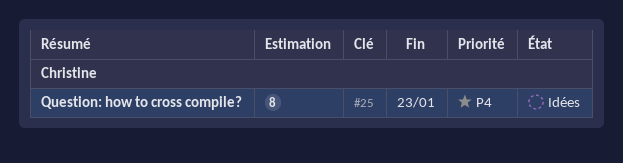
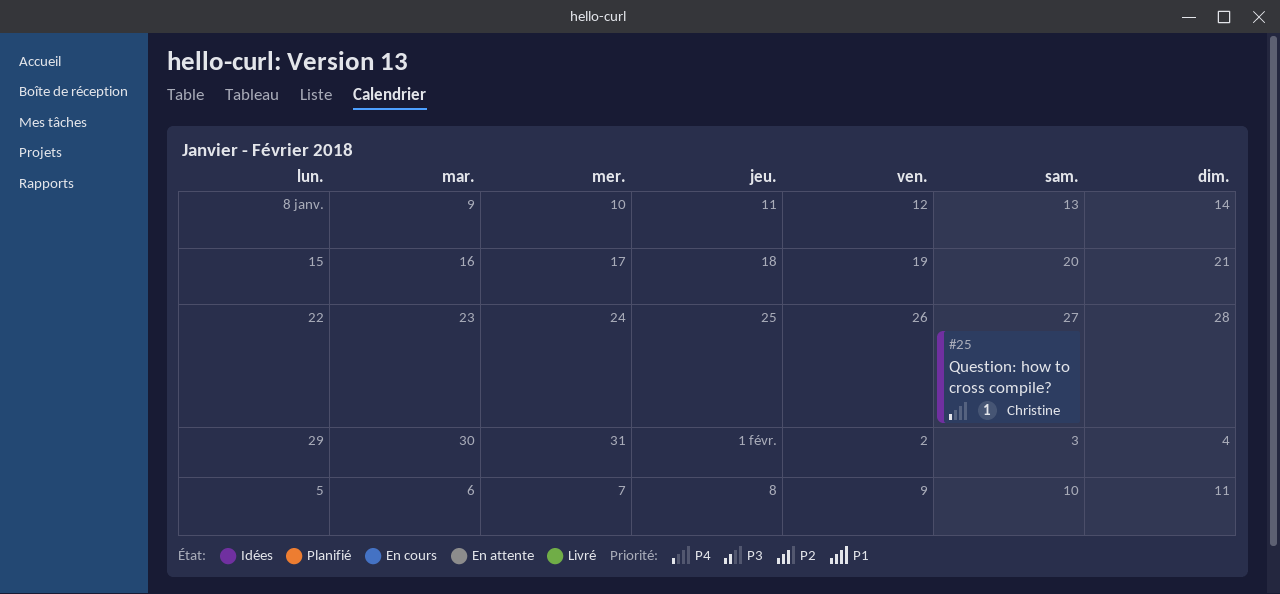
#25, estimate: 8 -> 1
#25, due: Jan 23 -> Jan 27

